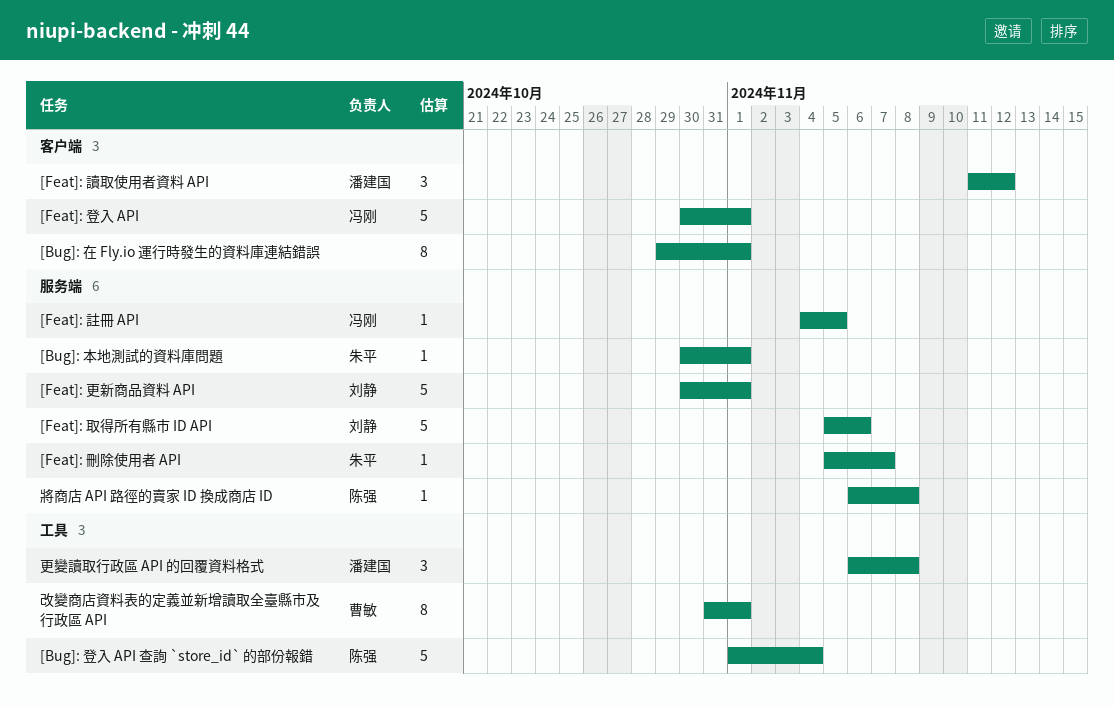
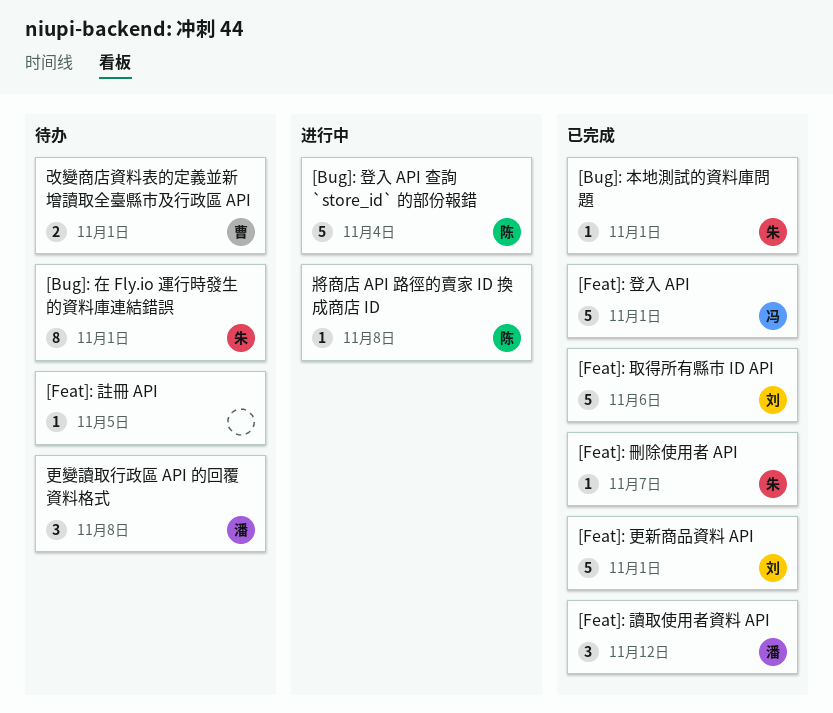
[Bug]: 在 Fly.io 運行時發生的資料庫連結錯誤, owner: none -> 朱平
[Feat]: 註冊 API, owner: 冯刚 -> none
改變商店資料表的定義並新增讀取全臺縣市及行政區 API, estimate: 8 -> 2

